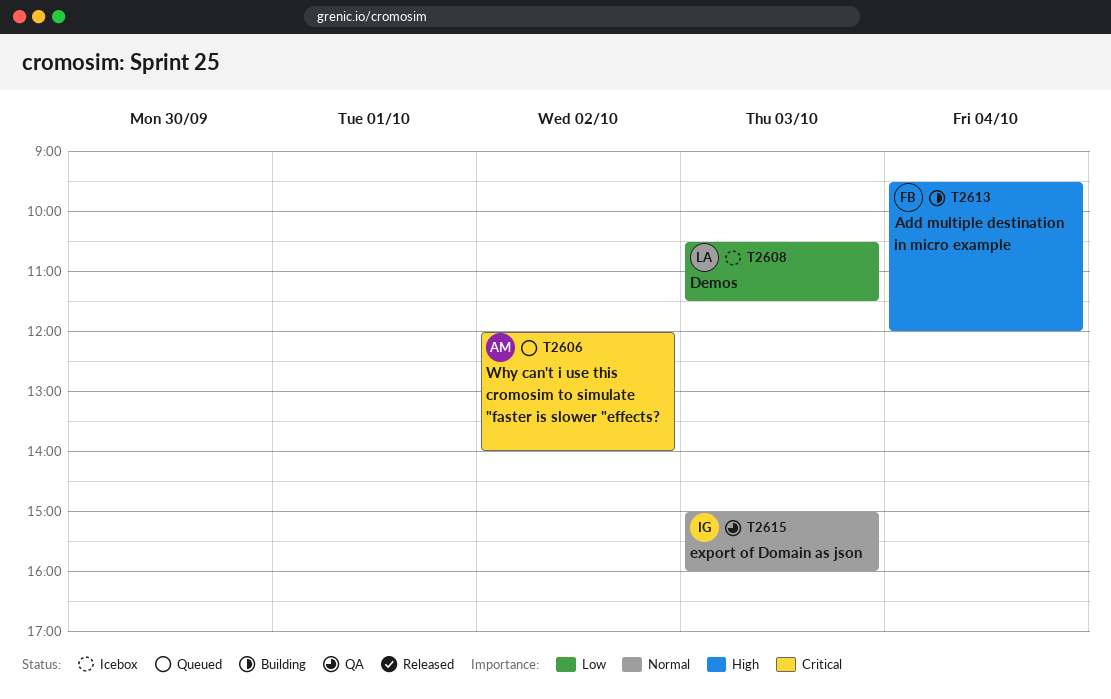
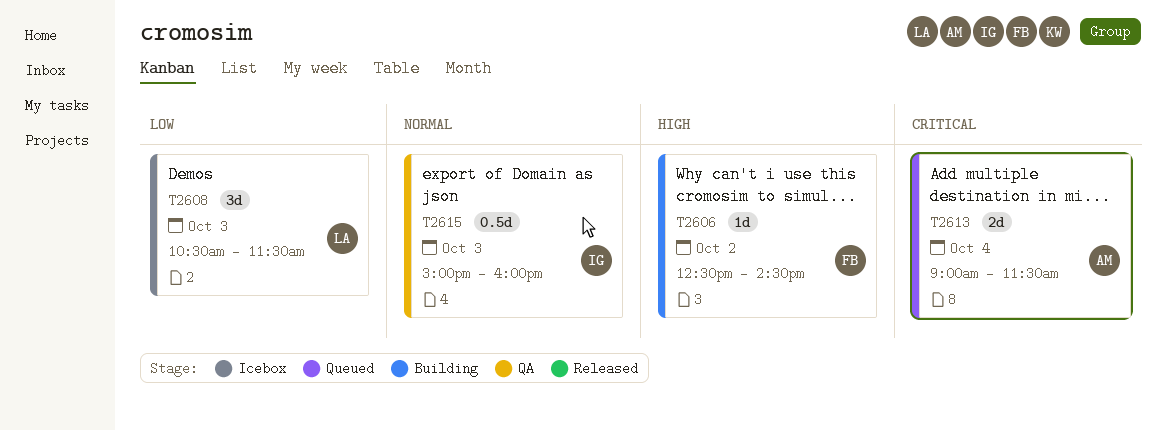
T2606, status: Queued -> Building
T2606, owner: AM -> FB
T2606, priority: Critical -> High
T2606, begins: 12:00 -> 12:30
T2606, ends: 14:00 -> 14:30
T2613, status: Building -> Queued
T2613, owner: FB -> AM
T2613, priority: High -> Critical
T2613, begins: 09:30 -> 09:00
T2613, ends: 12:00 -> 11:30

